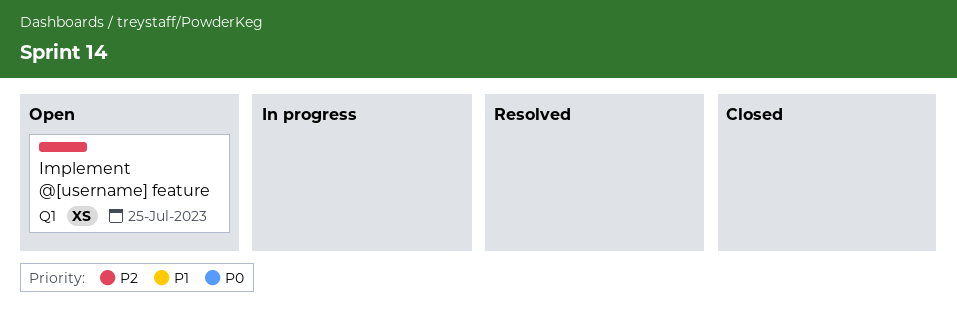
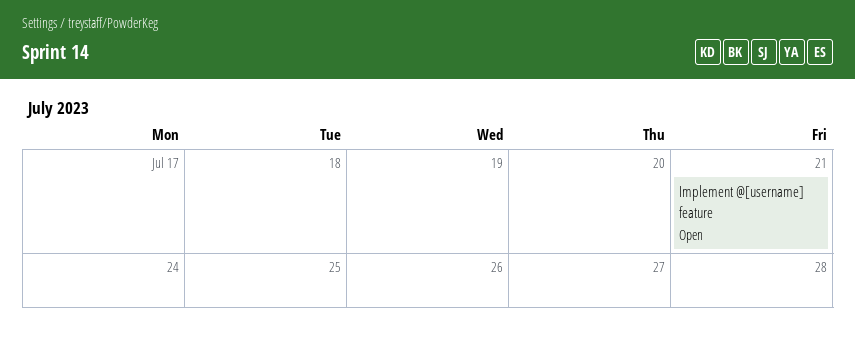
Implement @[username] feature, due: Jul 25 -> Jul 21

